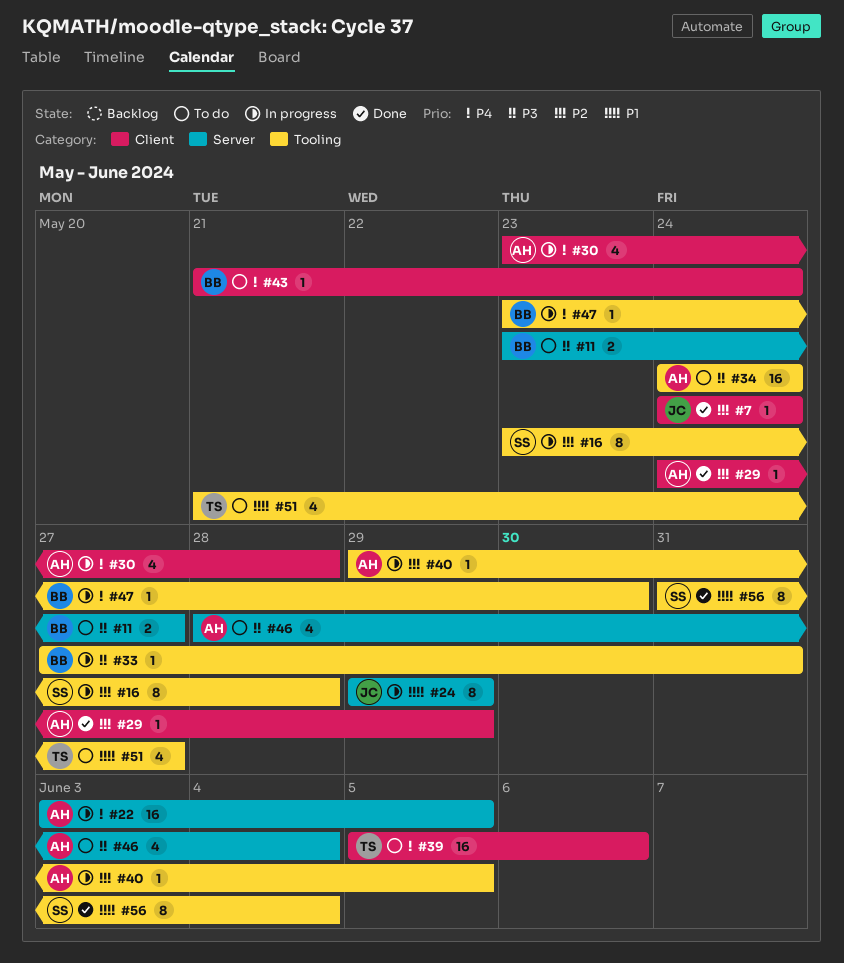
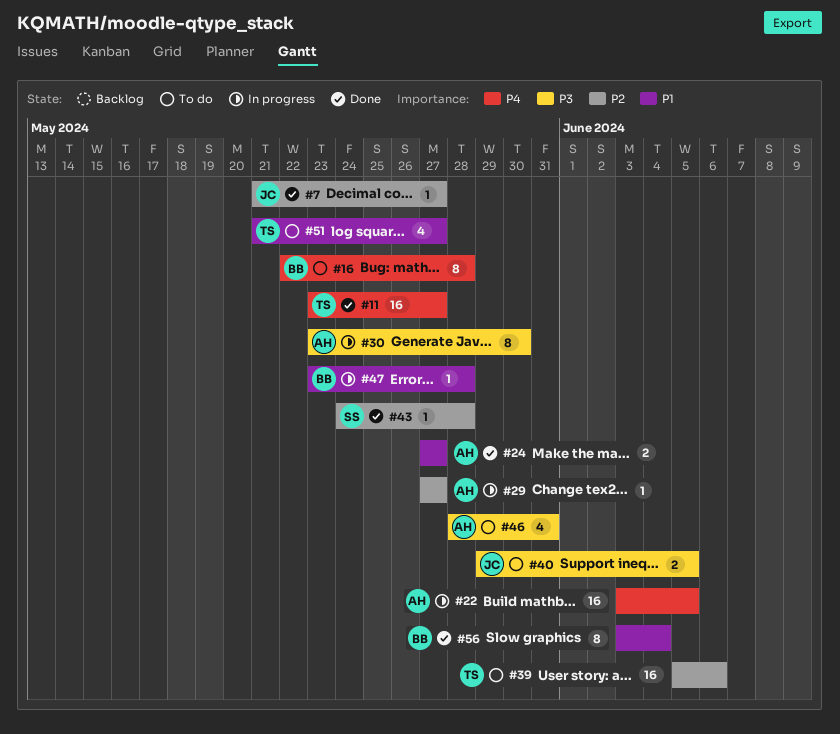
#7, start: May 24 -> May 21
#7, due: May 24 -> May 27
#11, status: To do -> Done
#11, owner: BB -> TS
#11, priority: P3 -> P4
#11, estimate: 2 -> 16
#16, status: In progress -> To do
#16, owner: SS -> BB
#16, priority: P2 -> P4
#16, start: May 23 -> May 22
#24, status: In progress -> Done
#24, owner: JC -> AH
#24, estimate: 8 -> 2
#24, start: May 29 -> May 27
#24, due: May 29 -> May 27
#29, status: Done -> In progress
#29, start: May 24 -> May 27
#29, due: May 29 -> May 27
#30, priority: P4 -> P3
#30, estimate: 4 -> 8
#30, due: May 28 -> May 30
#33: present -> none
#34: present -> none
#39, priority: P4 -> P2
#40, status: In progress -> To do
#40, owner: AH -> JC
#40, priority: P2 -> P3
#40, estimate: 1 -> 2
#43, status: To do -> Done
#43, owner: BB -> SS
#43, priority: P4 -> P2
#43, start: May 21 -> May 24
#43, due: May 24 -> May 28
#46, due: Jun 4 -> May 31
#47, priority: P4 -> P1
#47, due: May 30 -> May 28
#56, owner: SS -> BB
#56, start: May 31 -> Jun 3

